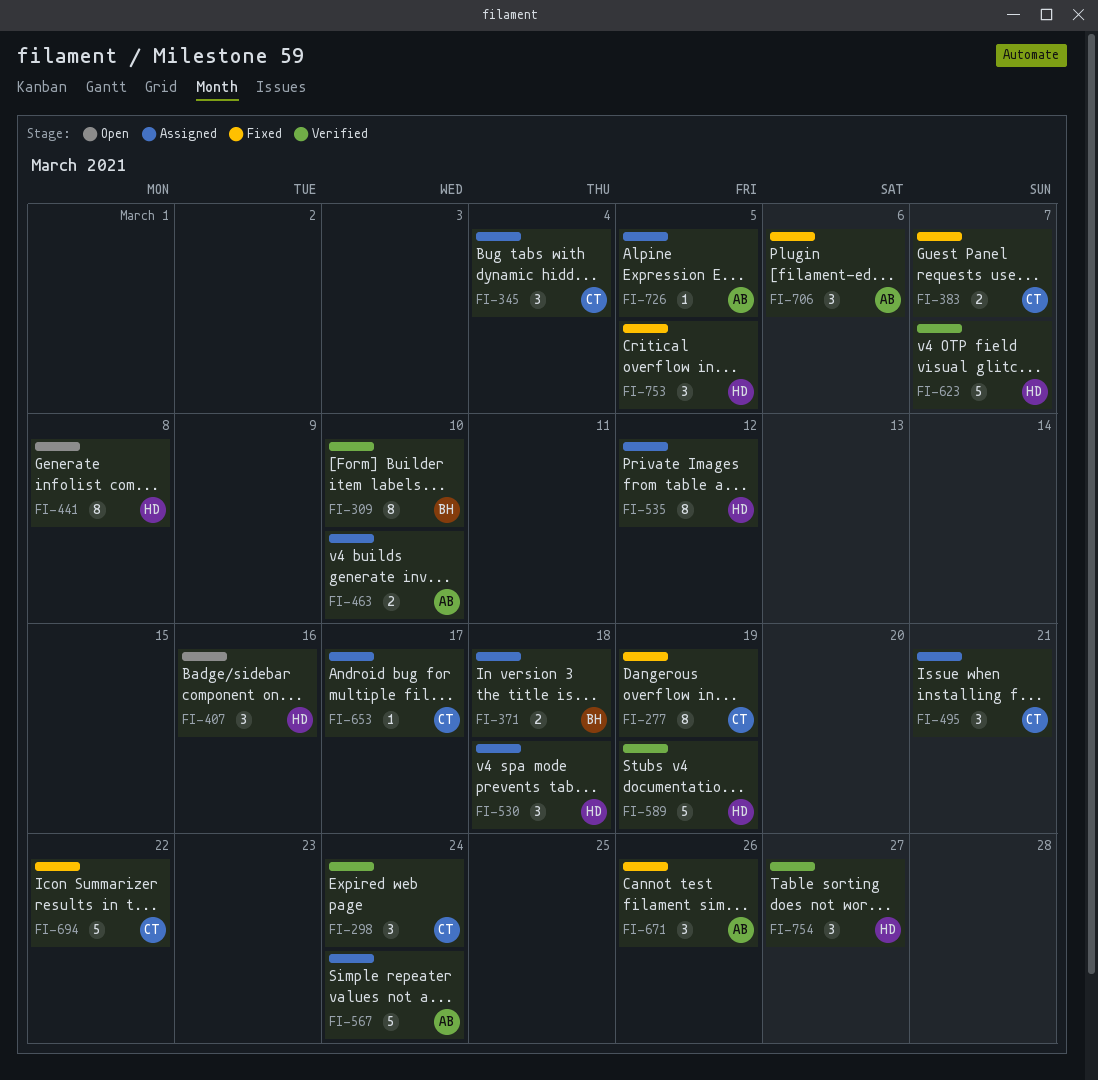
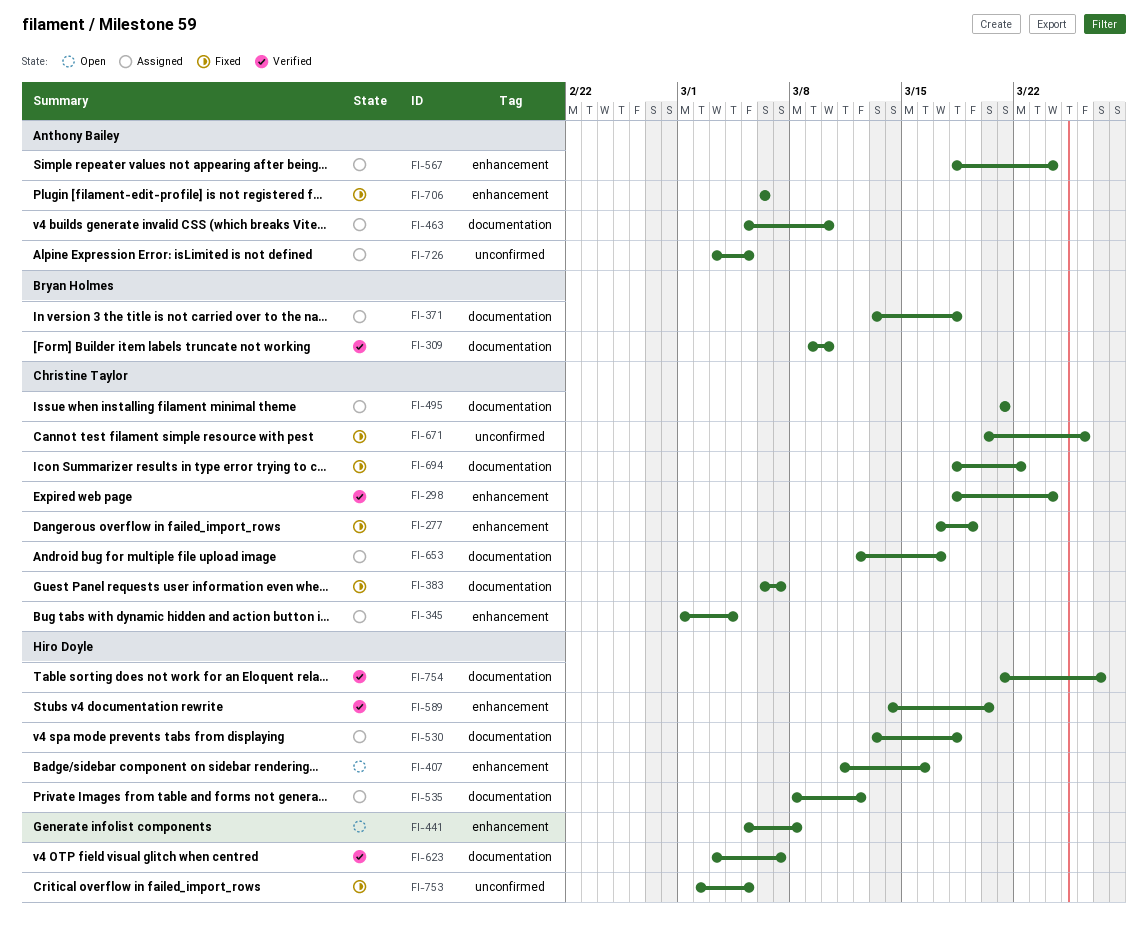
FI-589, due: Mar 19 -> Mar 20
FI-671, owner: Anthony Bailey -> Christine Taylor

